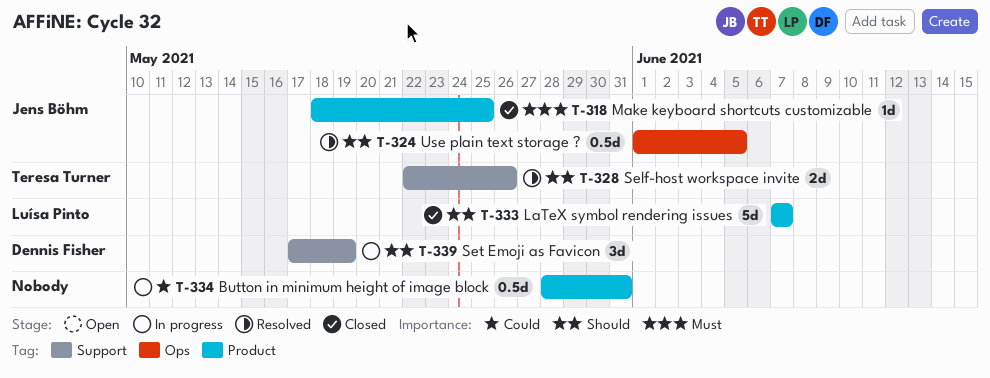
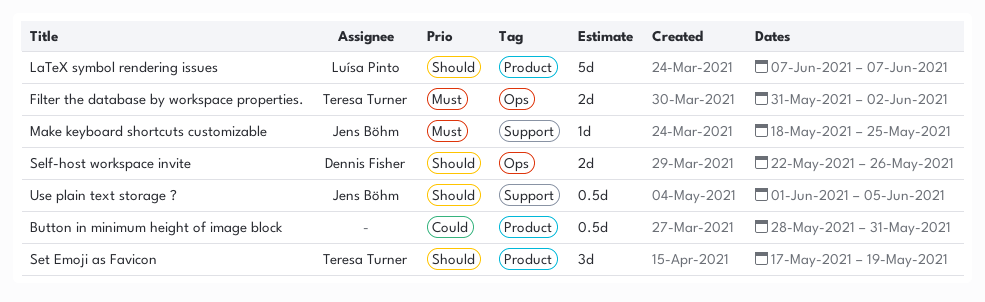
Filter the database by workspace properties.: none -> present
Make keyboard shortcuts customizable, label: Product -> Support
Self-host workspace invite, owner: Teresa Turner -> Dennis Fisher
Self-host workspace invite, label: Support -> Ops
Set Emoji as Favicon, owner: Dennis Fisher -> Teresa Turner
Set Emoji as Favicon, label: Support -> Product
Use plain text storage ?, label: Ops -> Support

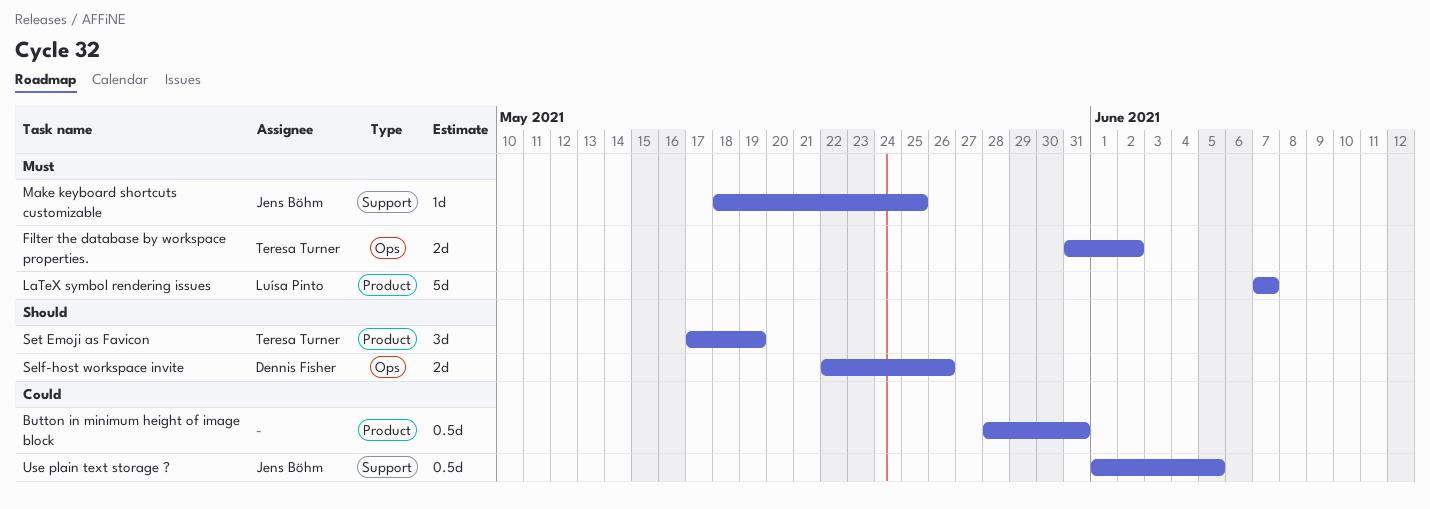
LaTeX symbol rendering issues, priority: Should -> Must
Use plain text storage ?, priority: Should -> Could

